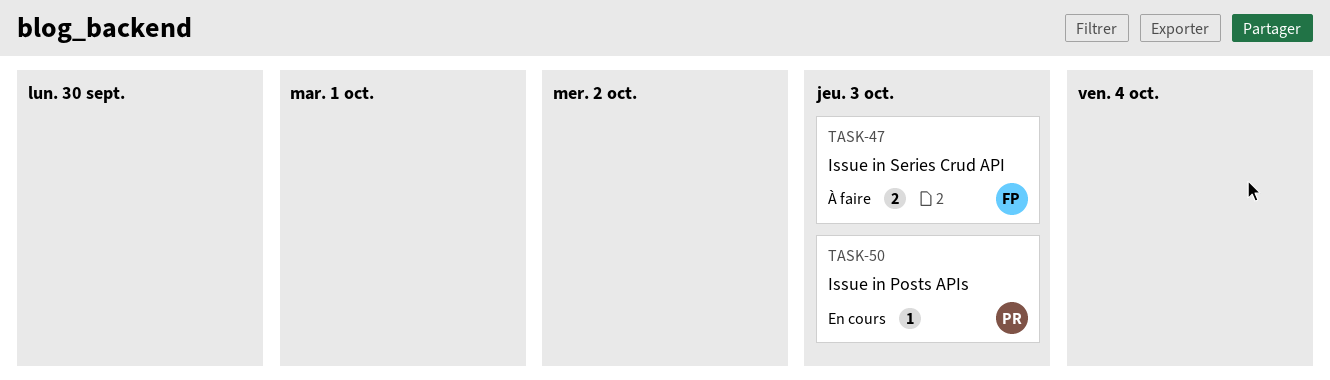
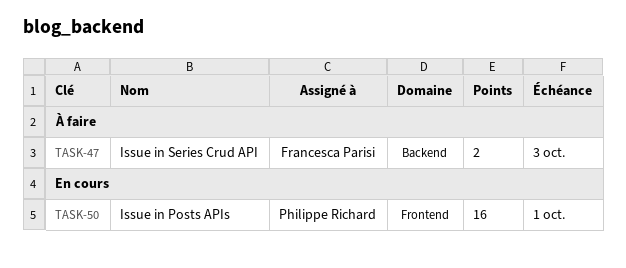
TASK-50, estimate: 1 -> 16
TASK-50, due: Oct 3 -> Oct 1

